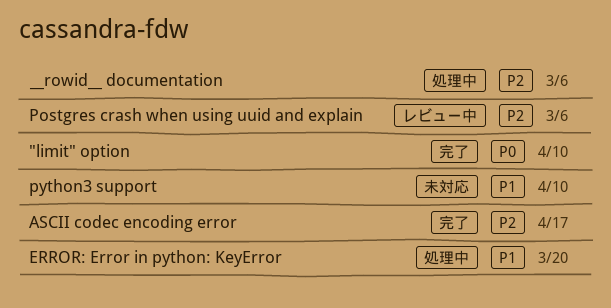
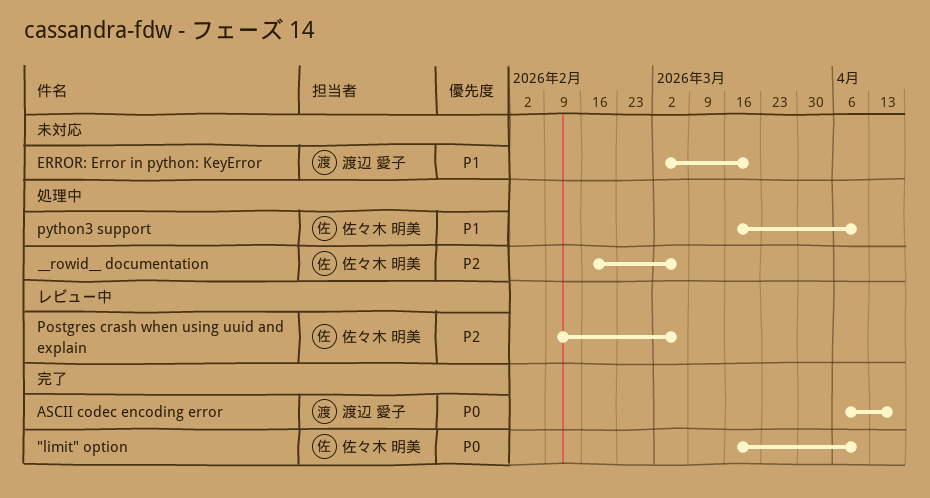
ASCII codec encoding error, priority: P2 -> P0
ERROR: Error in python: KeyError, status: 処理中 -> 未対応
python3 support, status: 未対応 -> 処理中

